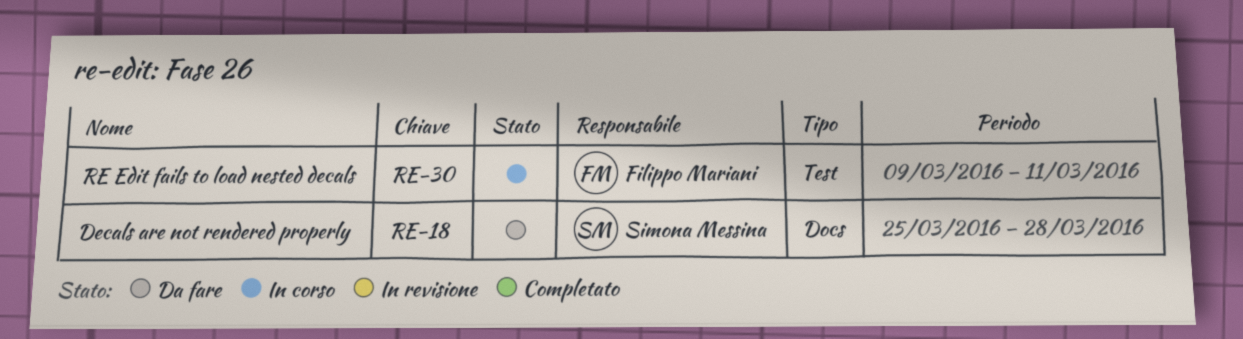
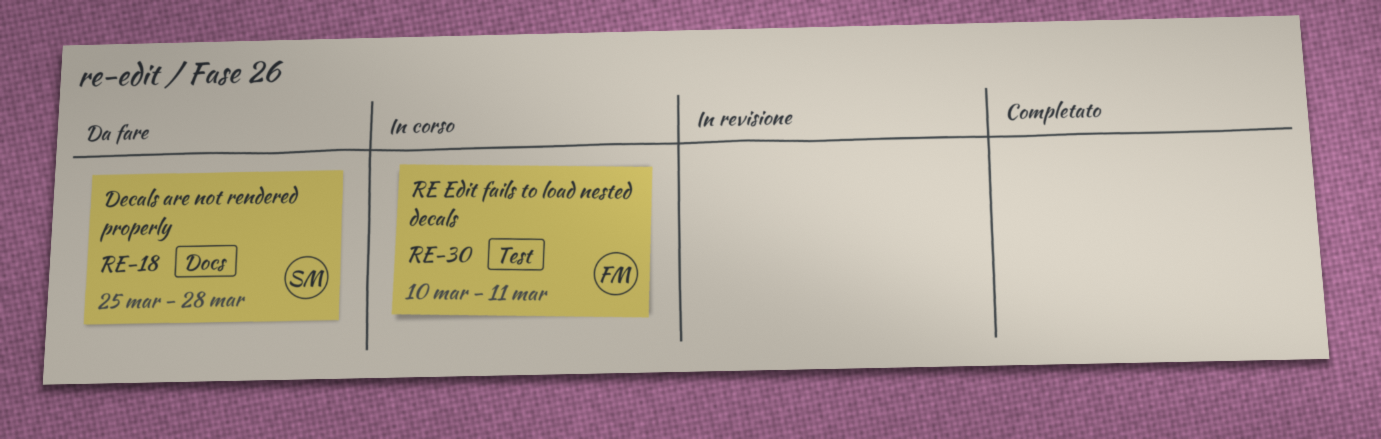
RE-30, start: Mar 9 -> Mar 10

